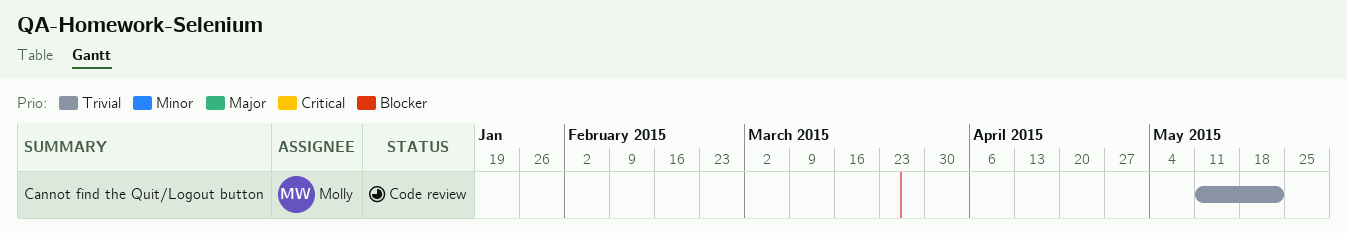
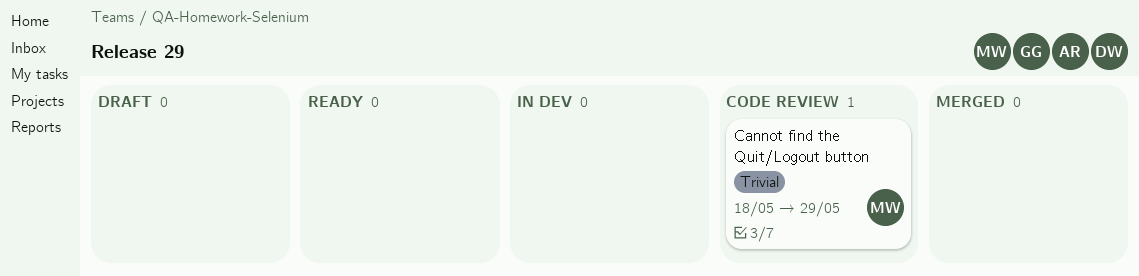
Cannot find the Quit/Logout button, start: May 11 -> May 18
Cannot find the Quit/Logout button, due: May 22 -> May 29

